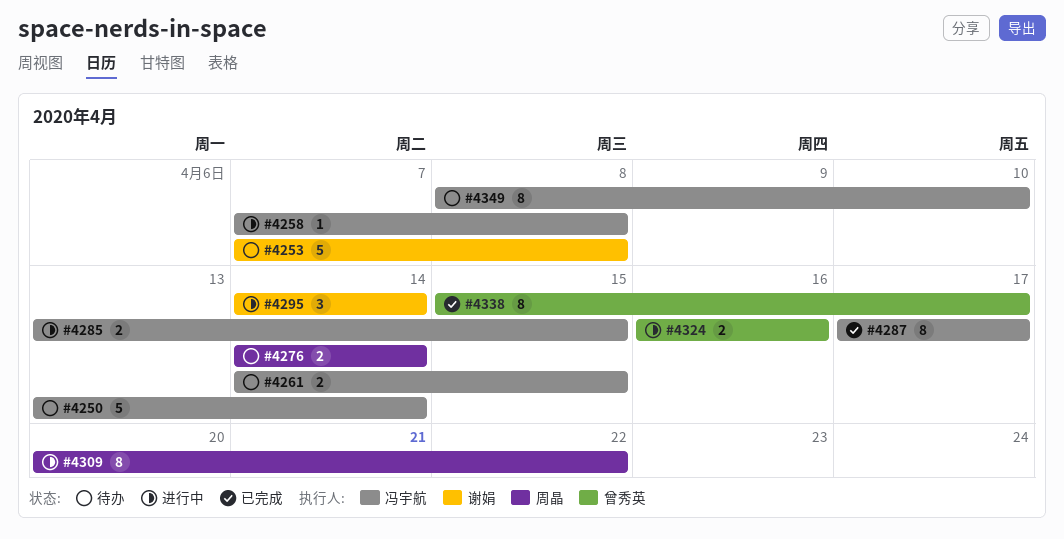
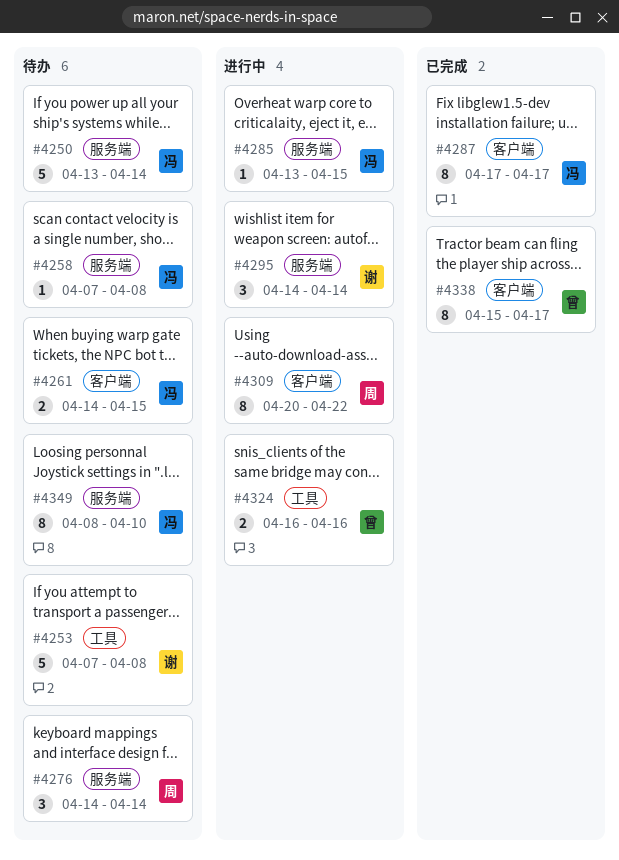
#4258, status: 进行中 -> 待办
#4276, estimate: 2 -> 3
#4285, estimate: 2 -> 1

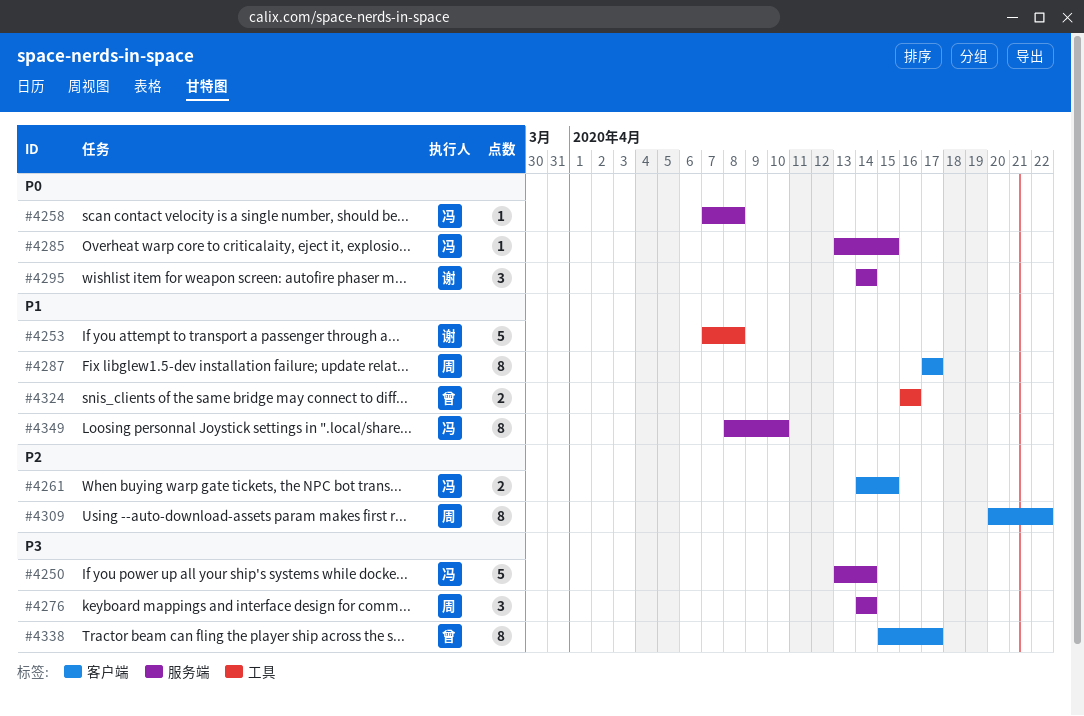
#4287, owner: 冯 -> 周

